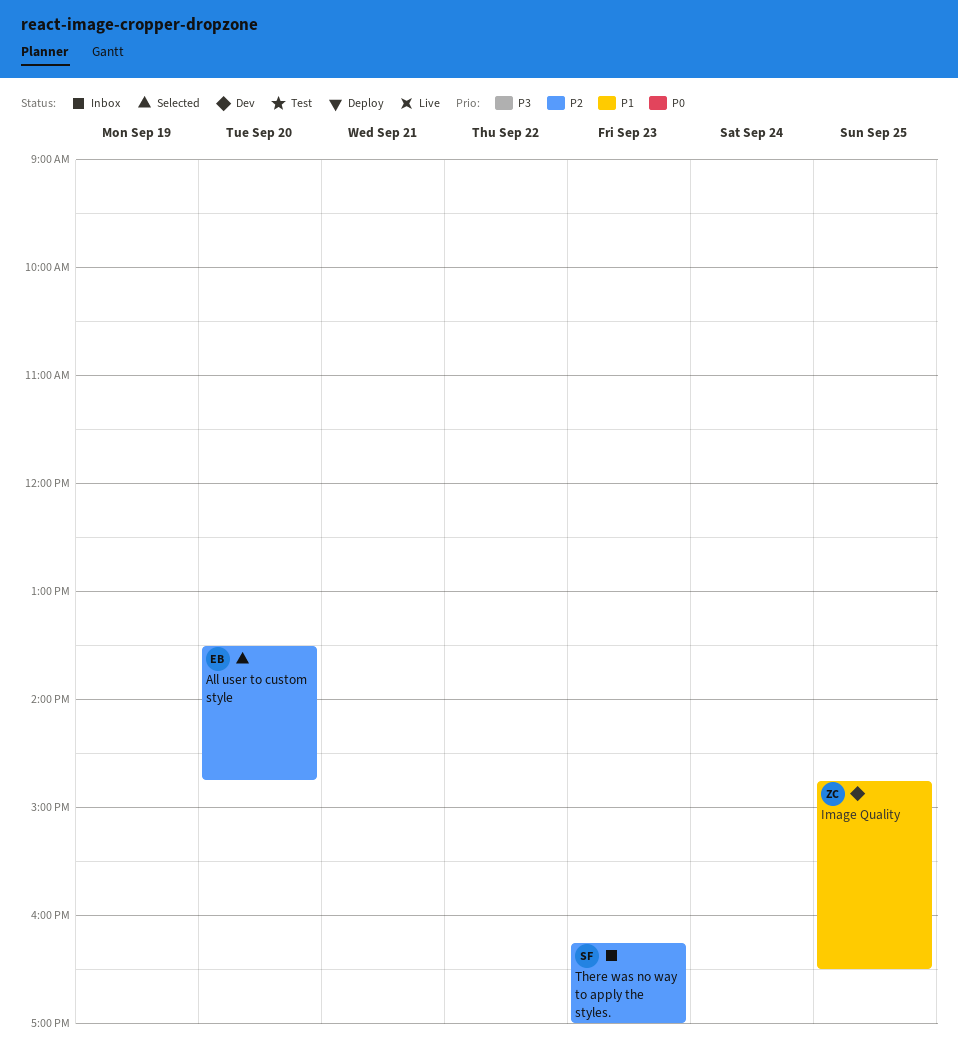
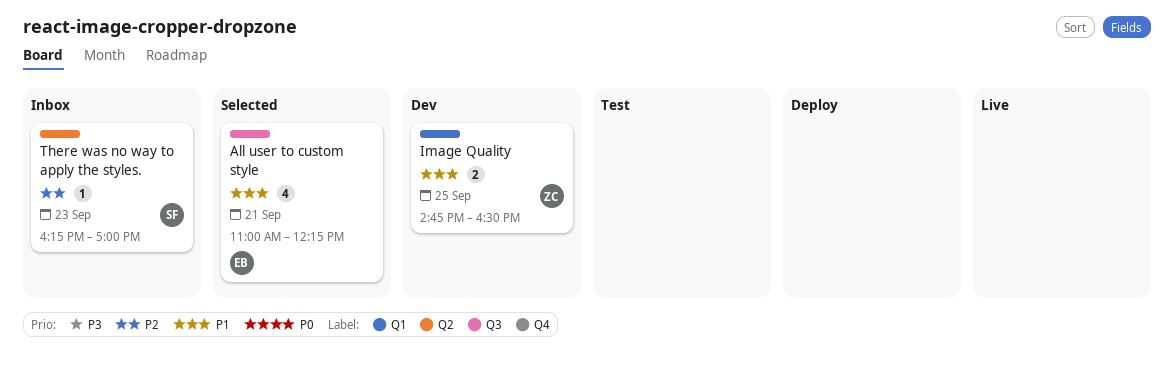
All user to custom style, priority: P2 -> P1
All user to custom style, day: Sep 20 -> Sep 21
All user to custom style, begins: 13:30 -> 11:00
All user to custom style, ends: 14:45 -> 12:15

